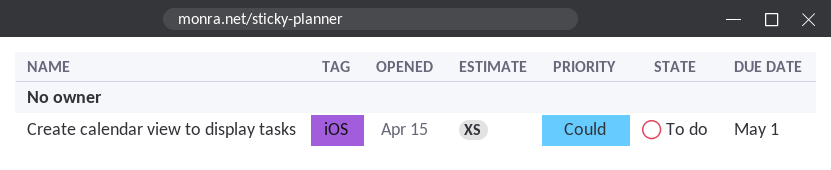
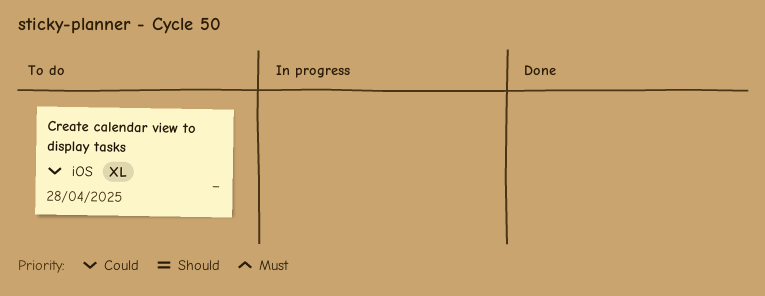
Create calendar view to display tasks, estimate: XS -> XL
Create calendar view to display tasks, due: May 1 -> Apr 28

